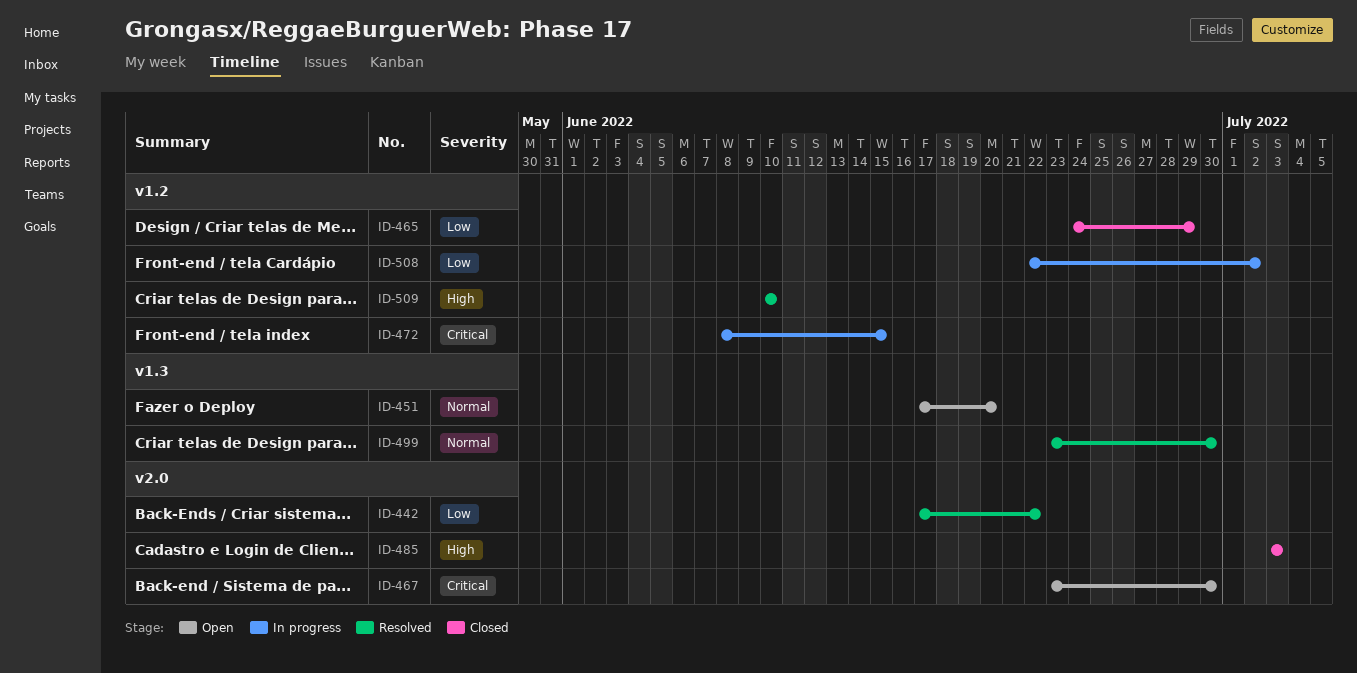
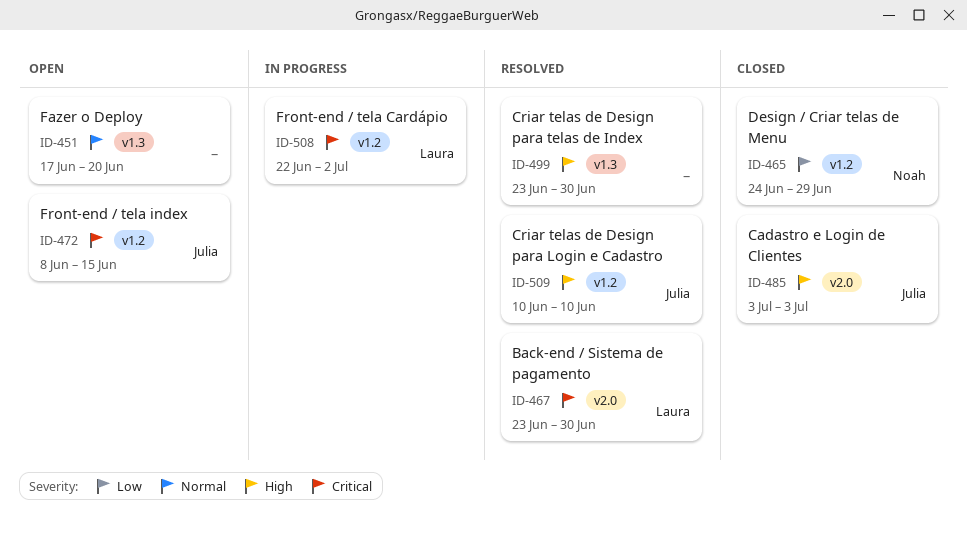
ID-442: present -> none
ID-467, status: Open -> Resolved
ID-472, status: In progress -> Open
ID-499, priority: Normal -> High
ID-508, priority: Low -> Critical

